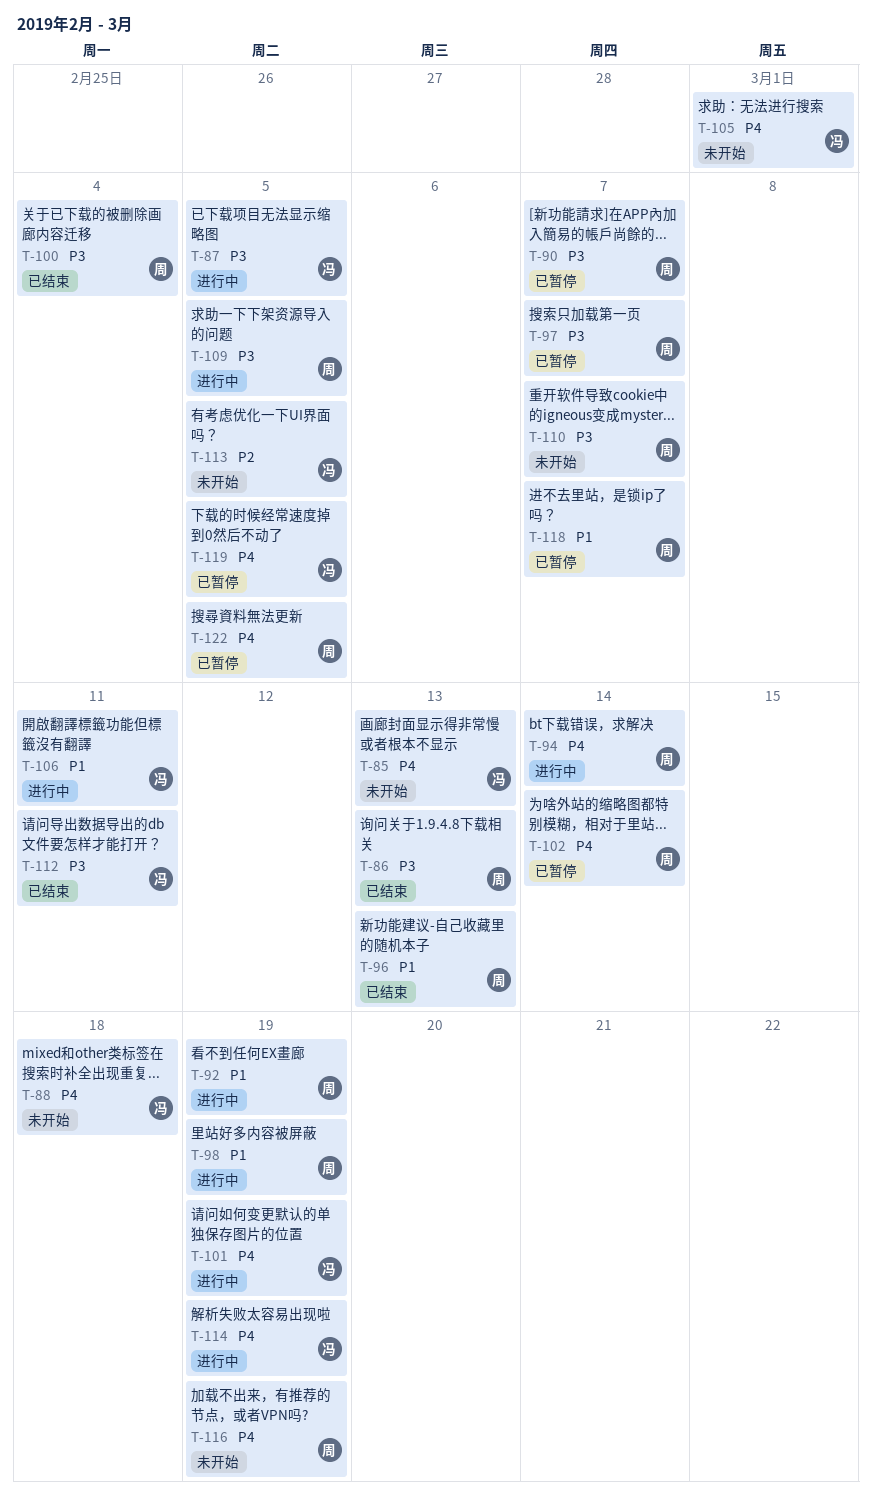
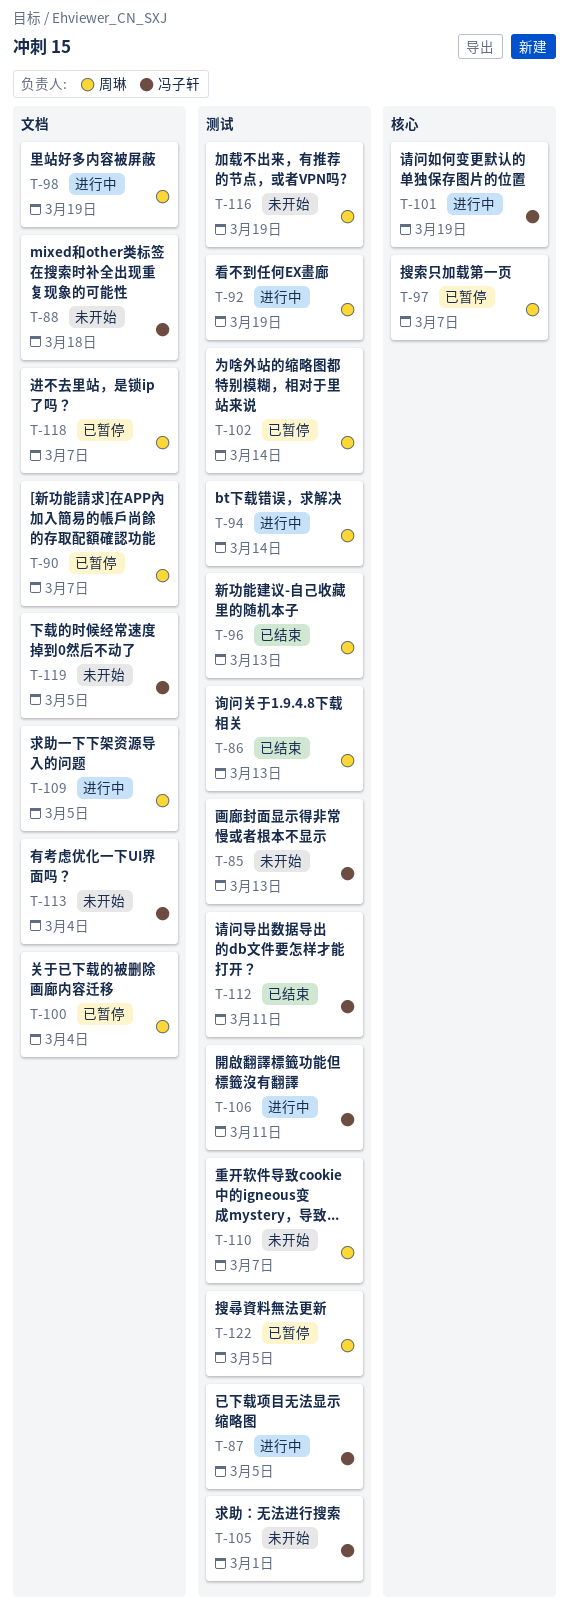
T-100, status: 已结束 -> 已暂停
T-113, due: Mar 5 -> Mar 4
T-114: present -> none
T-119, status: 已暂停 -> 未开始

